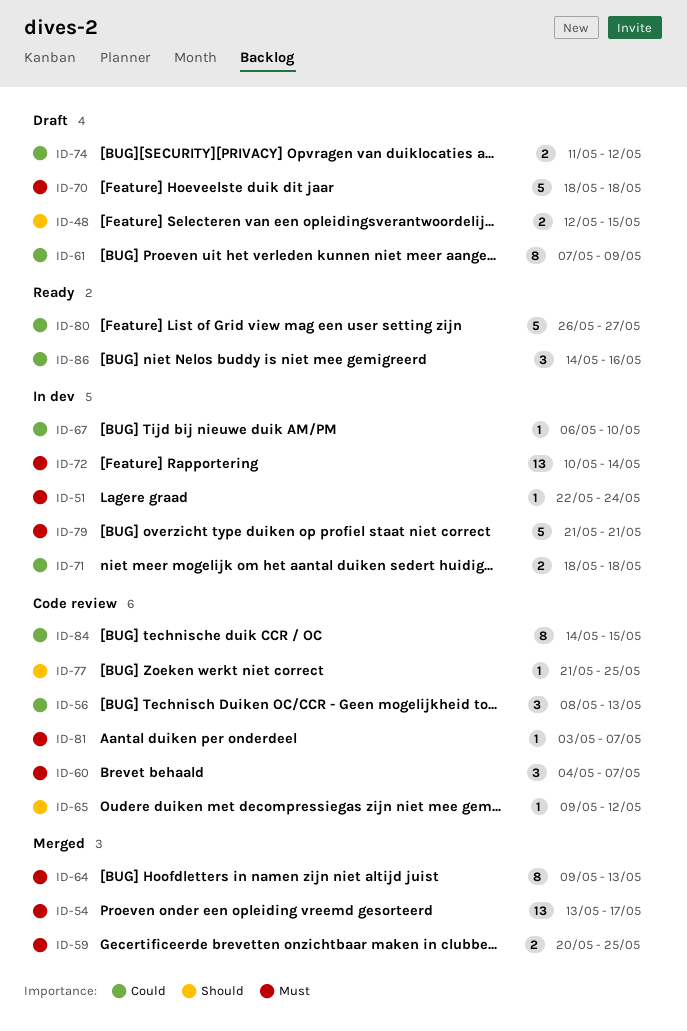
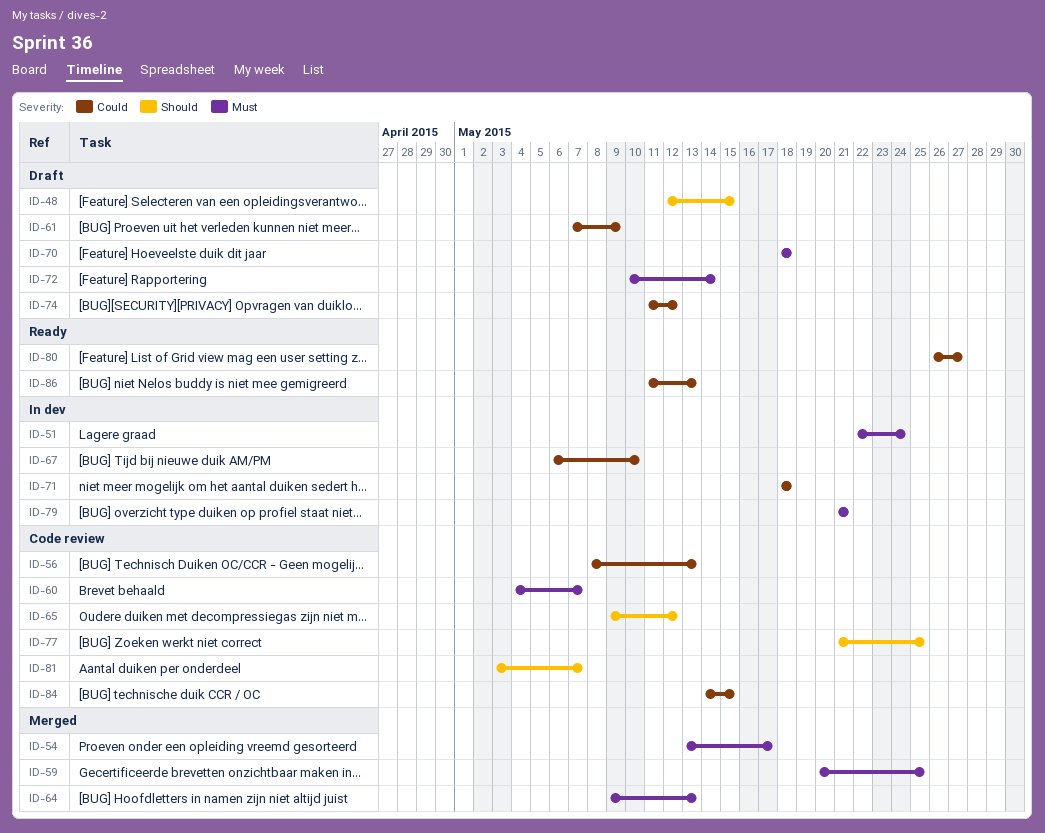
ID-72, status: In dev -> Draft
ID-81, priority: Must -> Should
ID-86, start: May 14 -> May 11
ID-86, due: May 16 -> May 13

